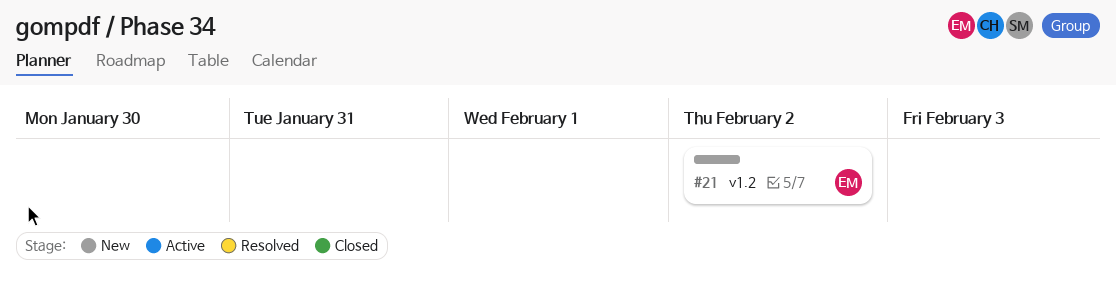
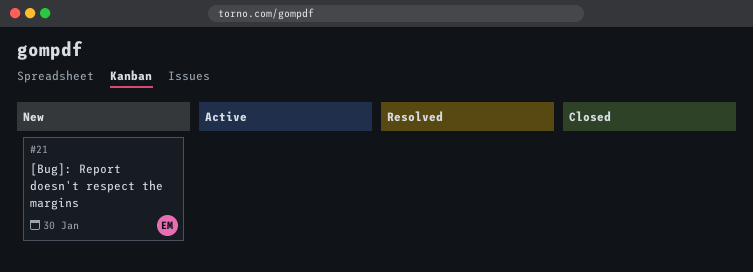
#21, due: Feb 2 -> Jan 30

